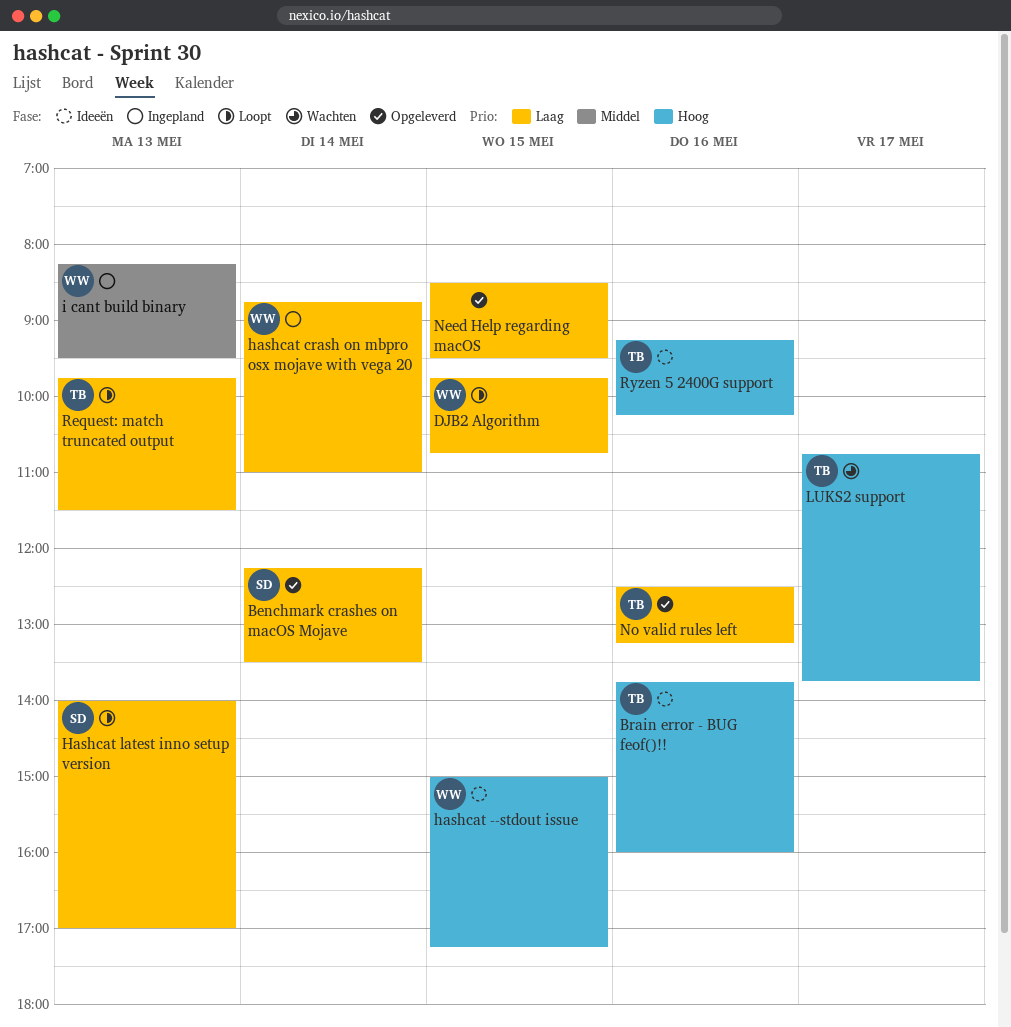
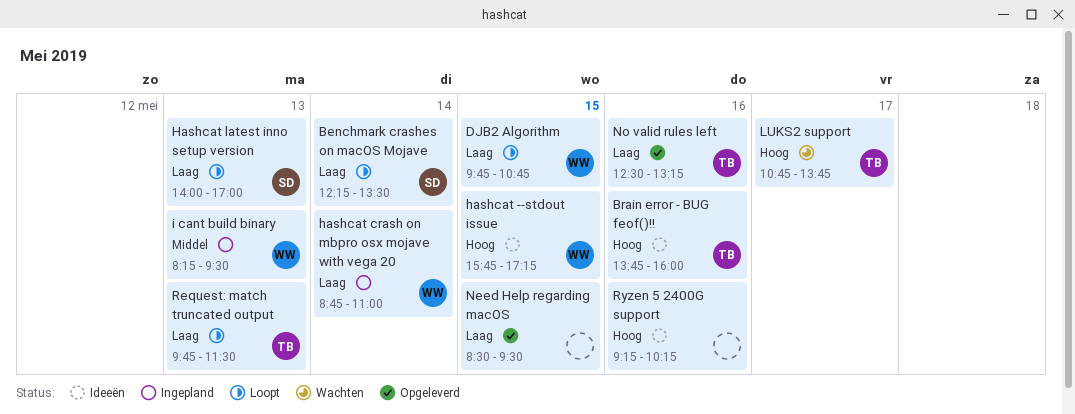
Benchmark crashes on macOS Mojave, status: Opgeleverd -> Loopt
hashcat --stdout issue, begins: 15:00 -> 15:45
Ryzen 5 2400G support, owner: TB -> none

